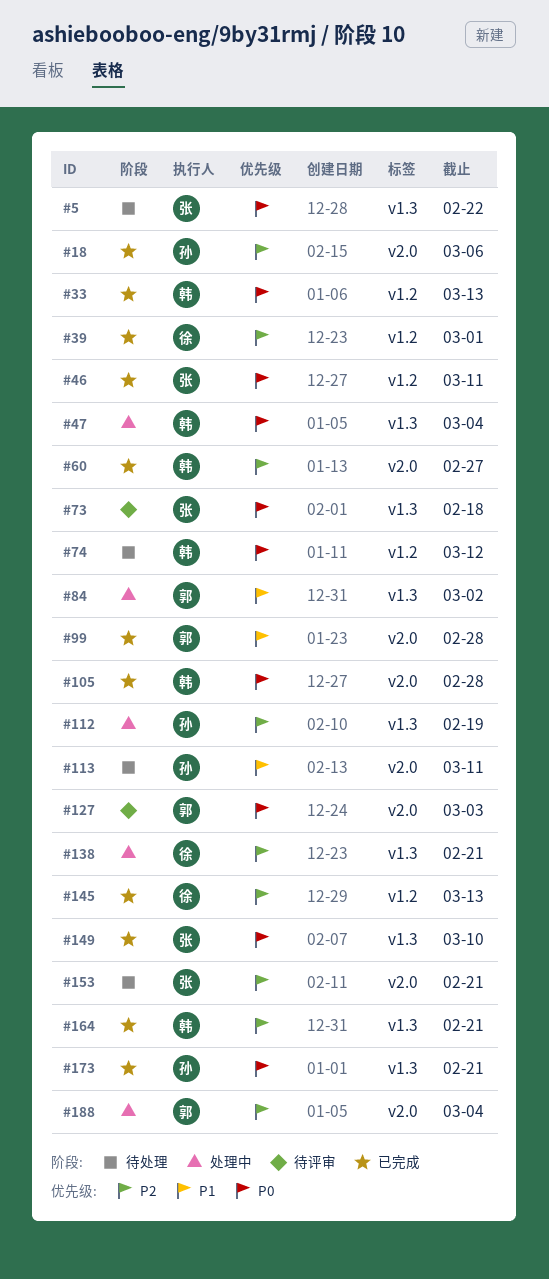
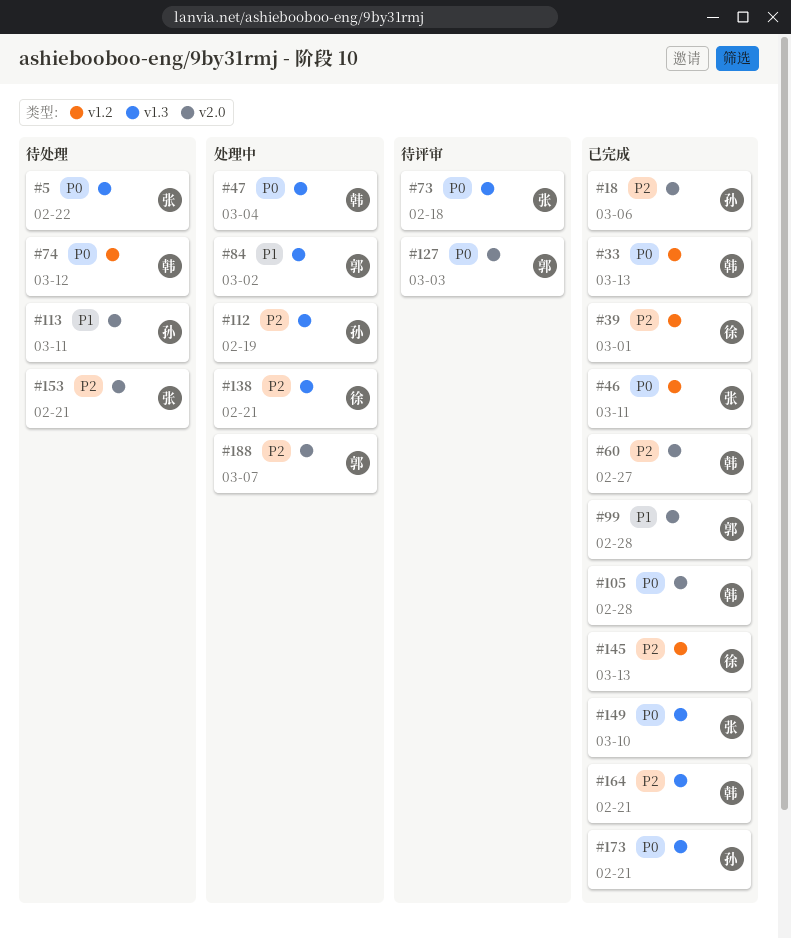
#188, due: Mar 4 -> Mar 7

